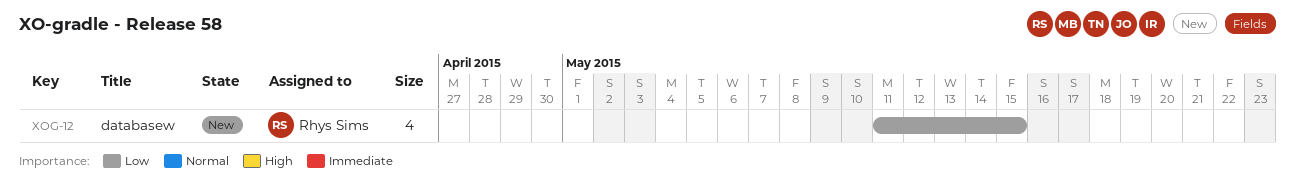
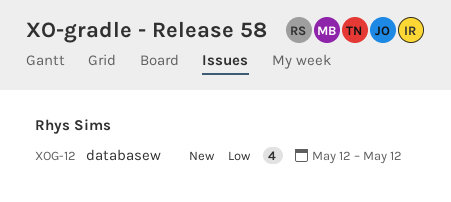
XOG-12, start: May 11 -> May 12
XOG-12, due: May 15 -> May 12

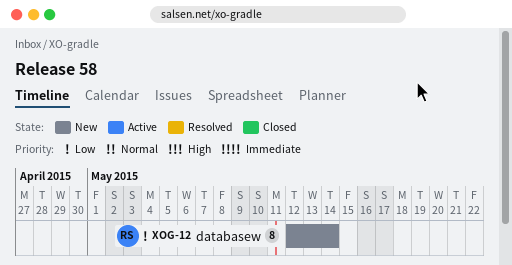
XOG-12, estimate: 4 -> 8
XOG-12, due: May 12 -> May 14

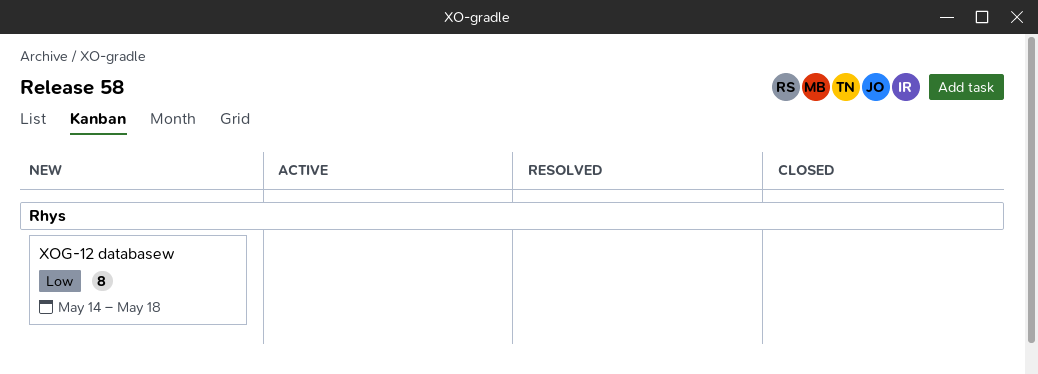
XOG-12, start: May 12 -> May 14
XOG-12, due: May 14 -> May 18

